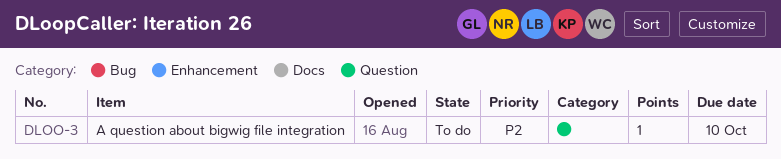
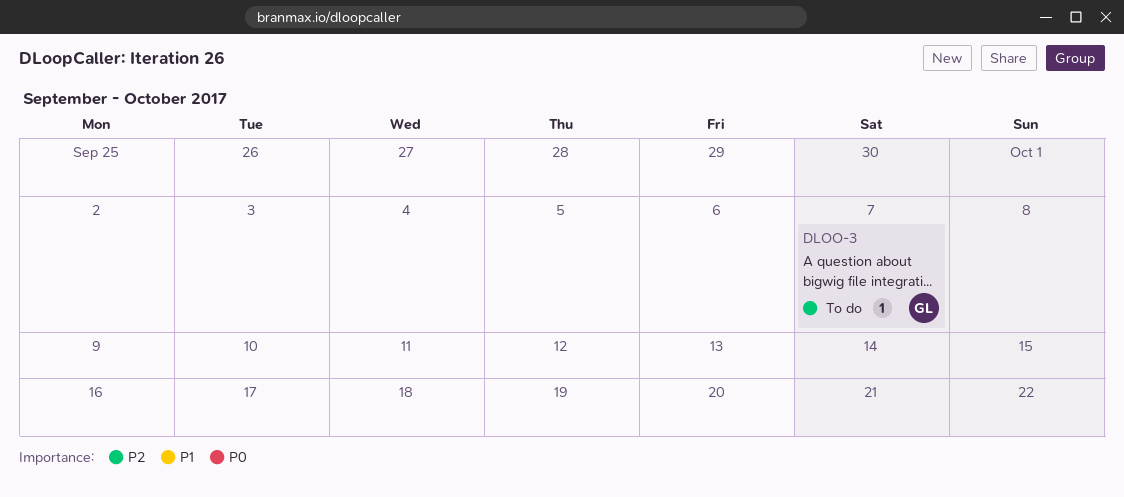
DLOO-3, due: Oct 10 -> Oct 7

